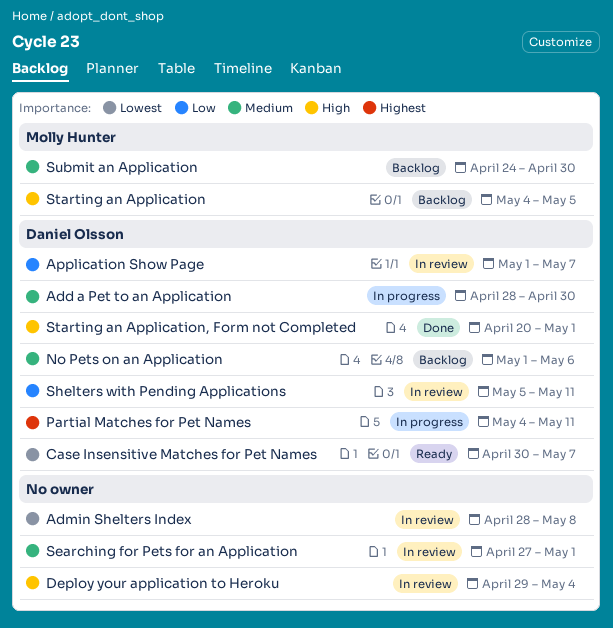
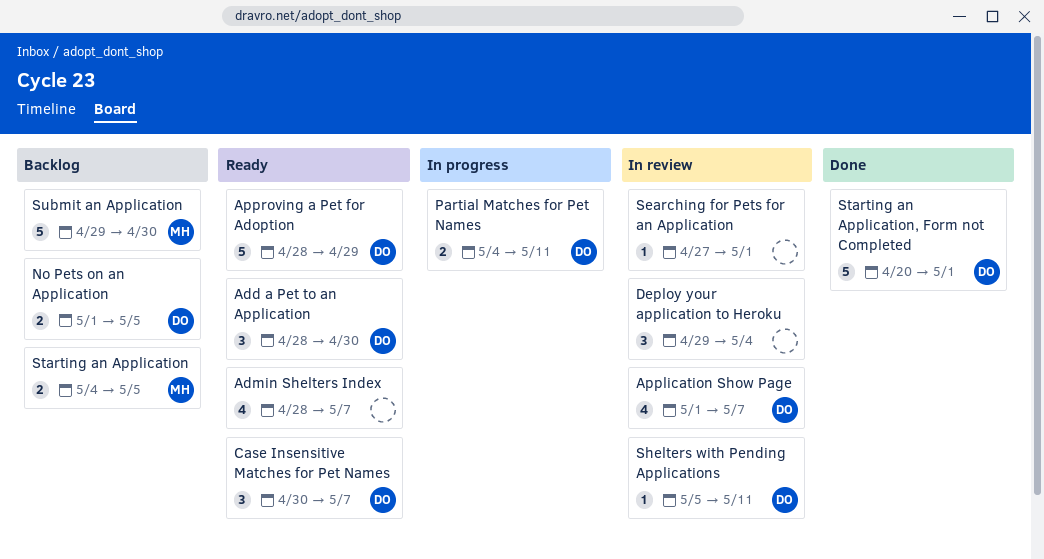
Add a Pet to an Application, status: In progress -> Ready
Admin Shelters Index, status: In review -> Ready
Admin Shelters Index, due: May 8 -> May 7
Approving a Pet for Adoption: none -> present
No Pets on an Application, due: May 6 -> May 5
Submit an Application, start: Apr 24 -> Apr 29

